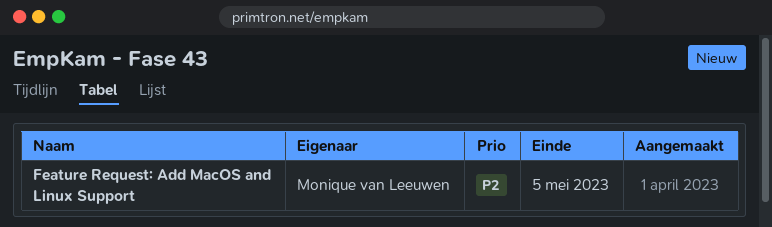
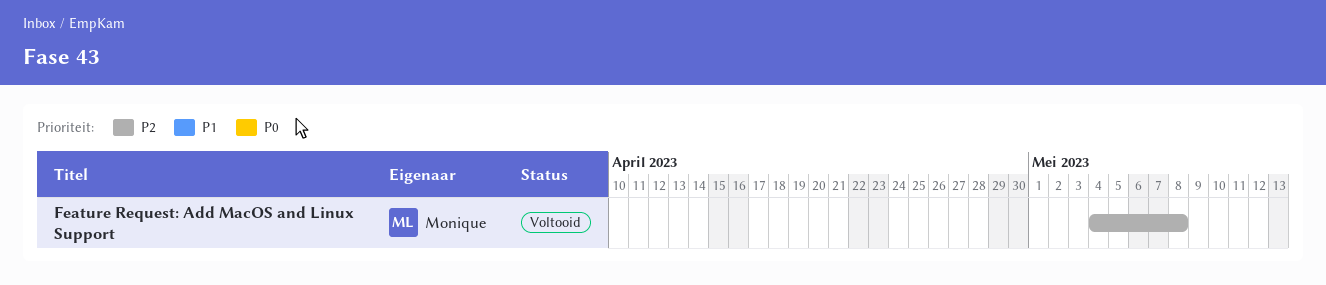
Feature Request: Add MacOS and Linux Support, due: May 5 -> May 8

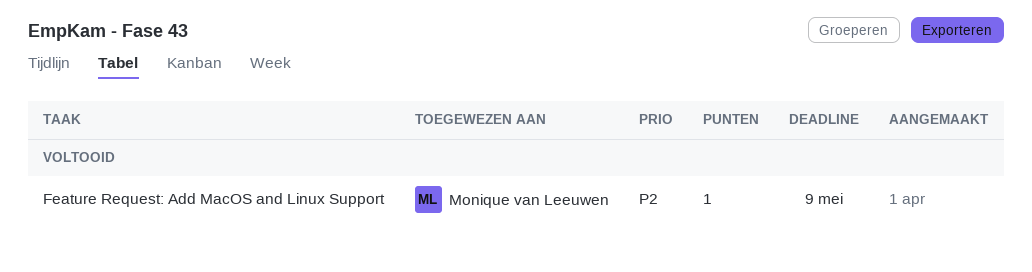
Feature Request: Add MacOS and Linux Support, due: May 8 -> May 9

